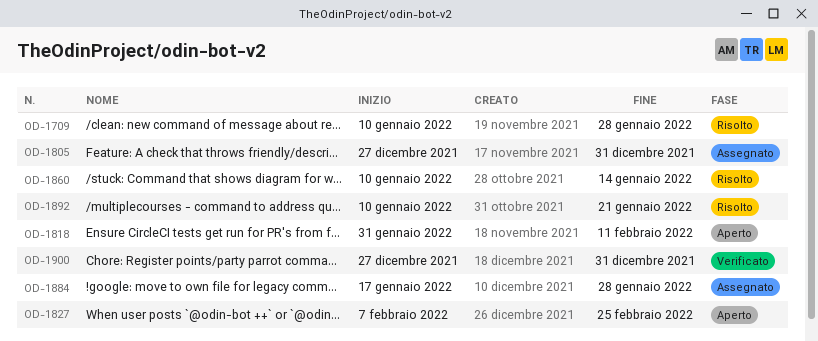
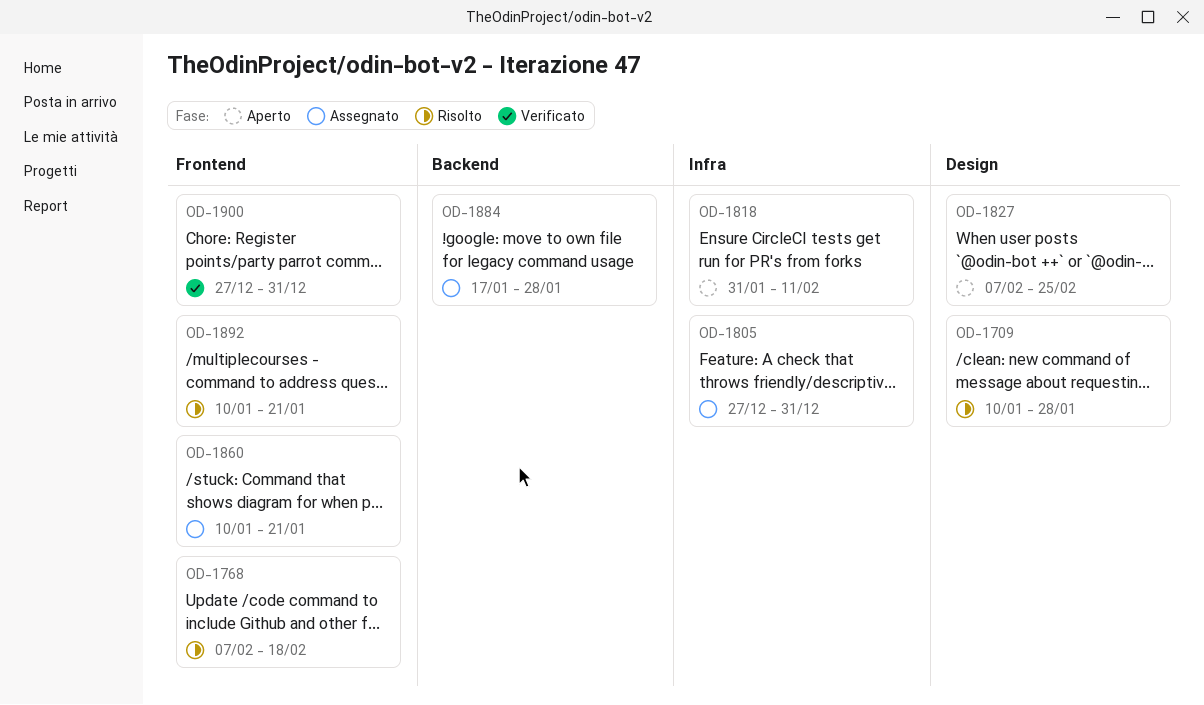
OD-1768: none -> present
OD-1860, status: Risolto -> Assegnato
OD-1860, due: Jan 14 -> Jan 21

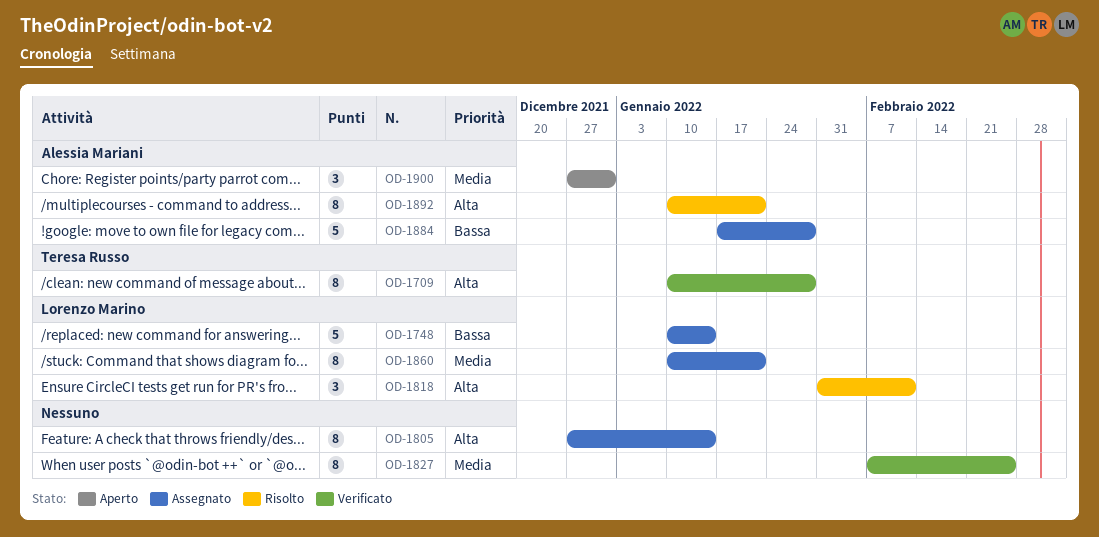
OD-1709, status: Risolto -> Verificato
OD-1748: none -> present
OD-1768: present -> none
OD-1805, due: Dec 31 -> Jan 14
OD-1818, status: Aperto -> Risolto
OD-1827, status: Aperto -> Verificato
OD-1900, status: Verificato -> Aperto

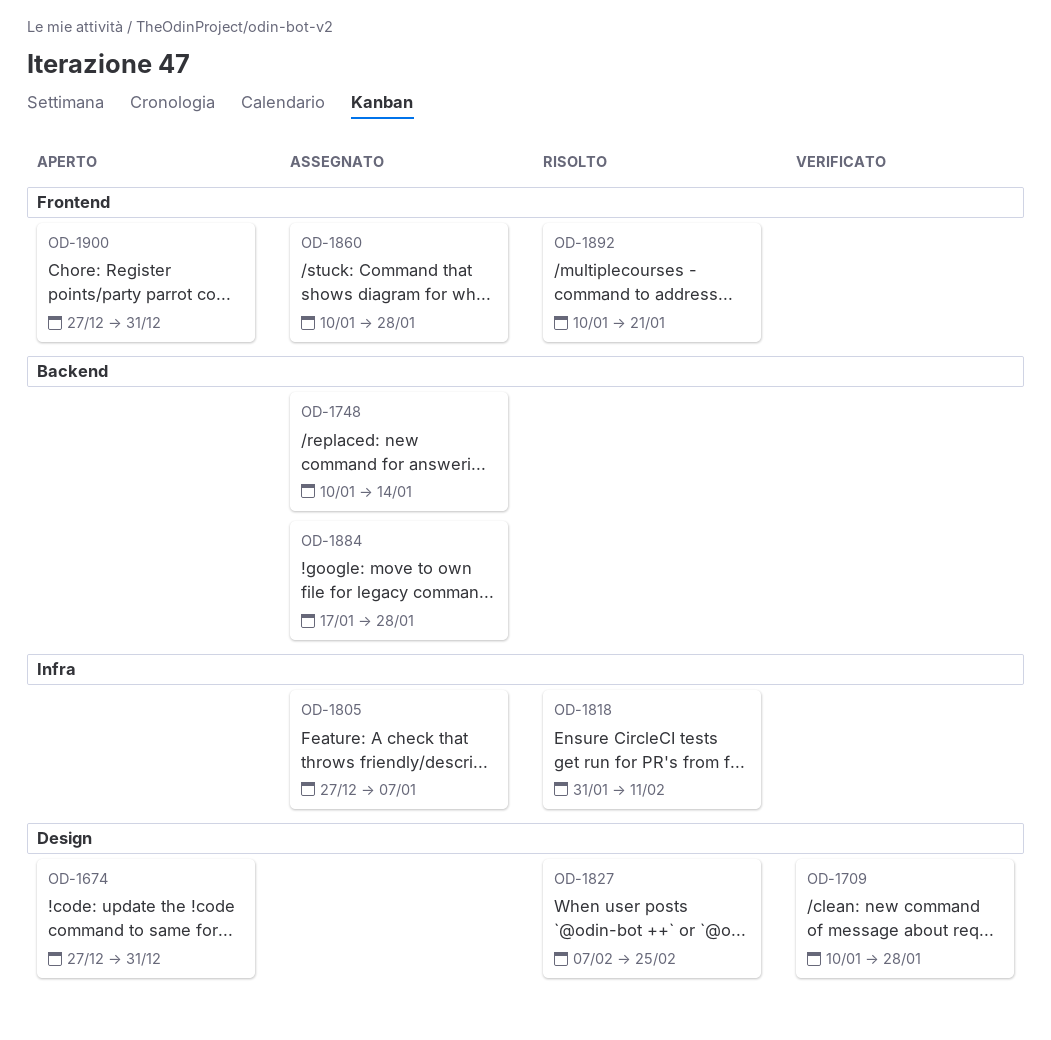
OD-1674: none -> present
OD-1805, due: Jan 14 -> Jan 7
OD-1827, status: Verificato -> Risolto
OD-1860, due: Jan 21 -> Jan 28

